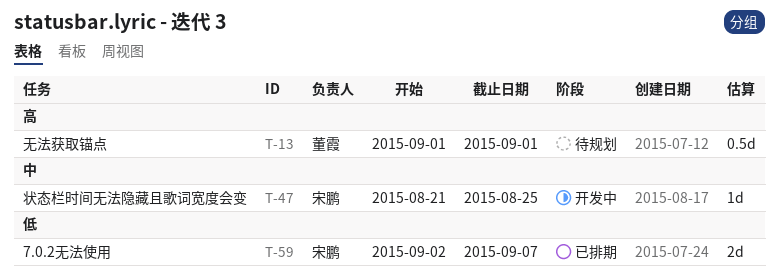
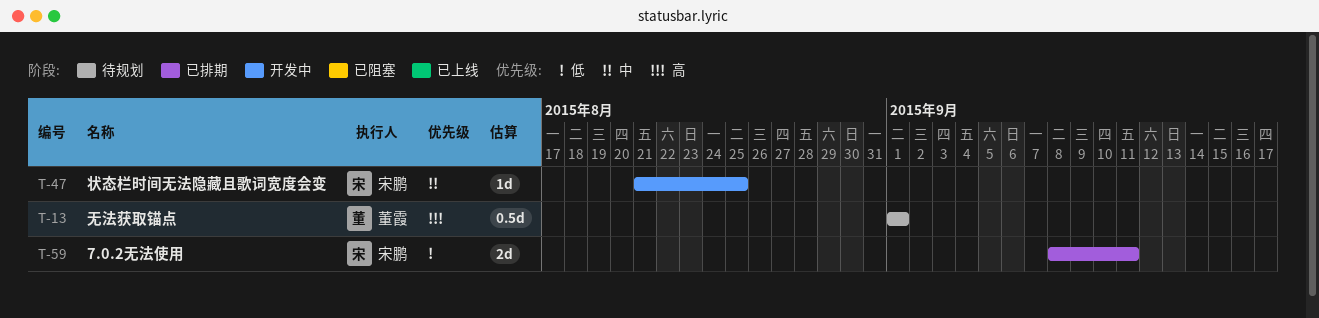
T-59, start: Sep 2 -> Sep 8
T-59, due: Sep 7 -> Sep 11

